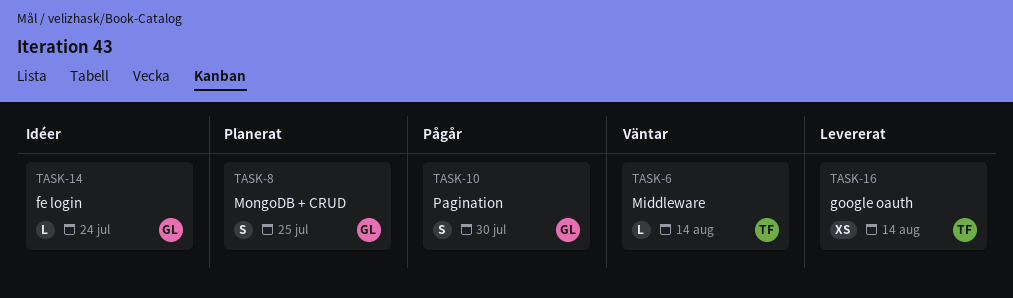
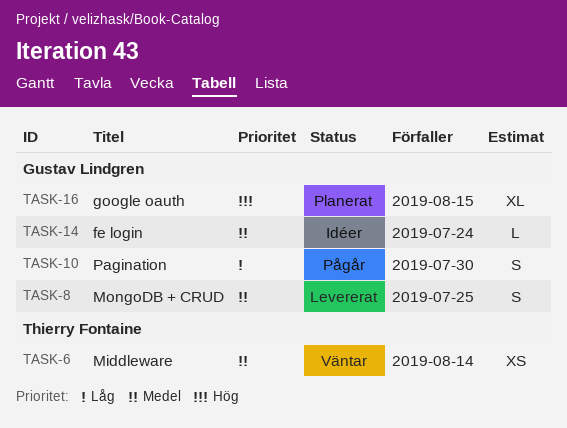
TASK-6, estimate: L -> XS
TASK-8, status: Planerat -> Levererat
TASK-16, status: Levererat -> Planerat
TASK-16, owner: Thierry Fontaine -> Gustav Lindgren
TASK-16, estimate: XS -> XL
TASK-16, due: Aug 14 -> Aug 15

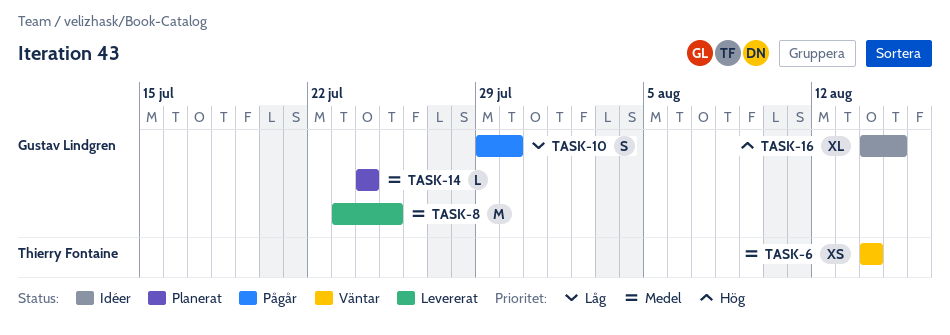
TASK-8, estimate: S -> M
TASK-14, status: Idéer -> Planerat
TASK-16, status: Planerat -> Idéer

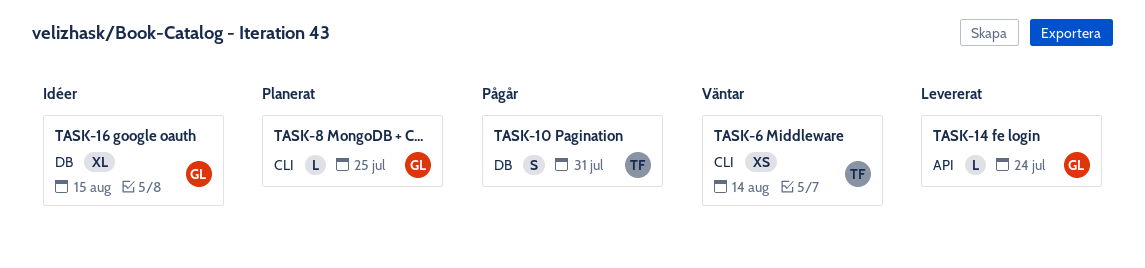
TASK-8, status: Levererat -> Planerat
TASK-8, estimate: M -> L
TASK-10, owner: Gustav Lindgren -> Thierry Fontaine
TASK-10, due: Jul 30 -> Jul 31
TASK-14, status: Planerat -> Levererat

